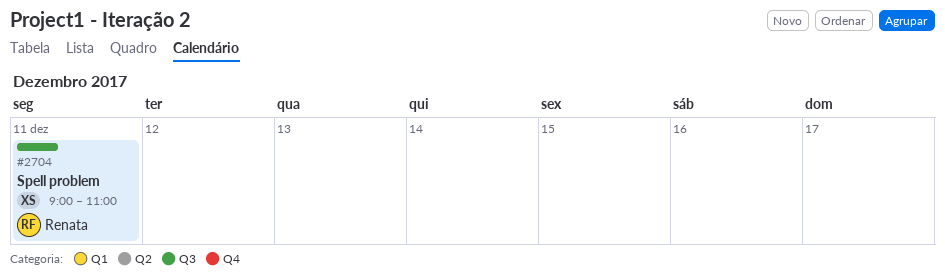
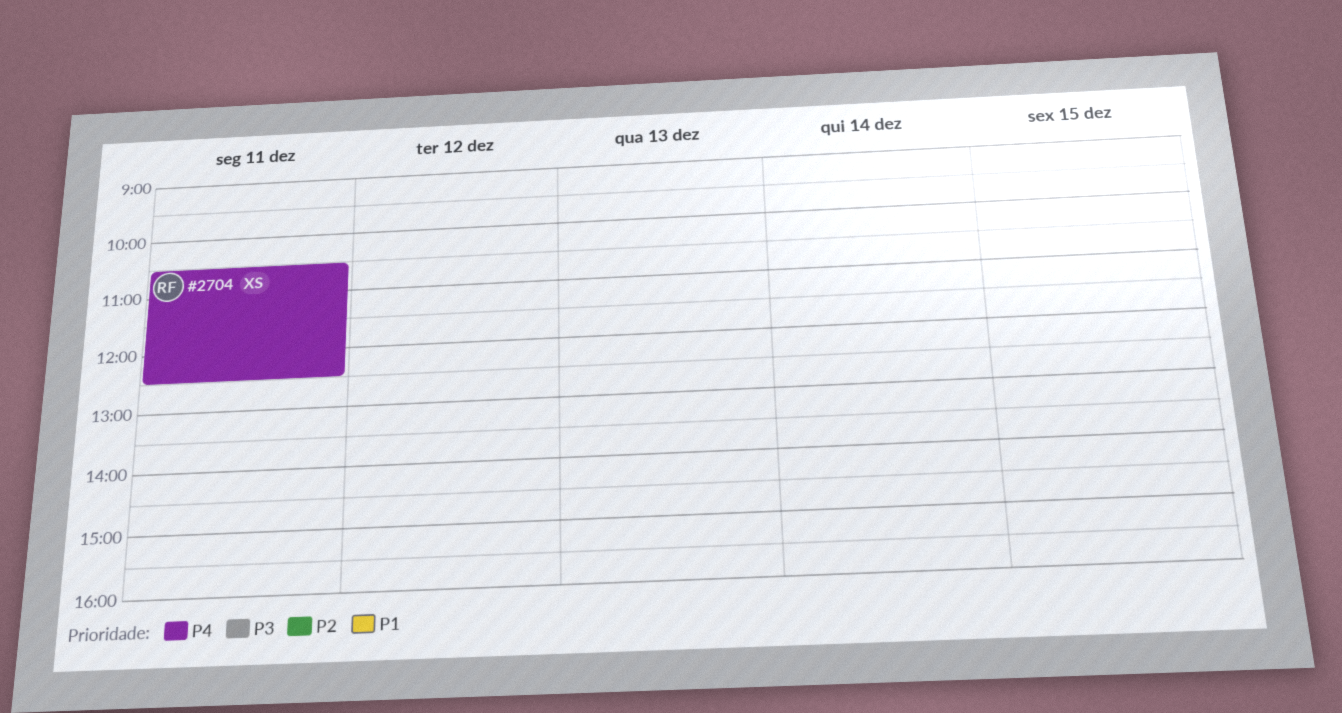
#2704, begins: 09:00 -> 10:30
#2704, ends: 11:00 -> 12:30

